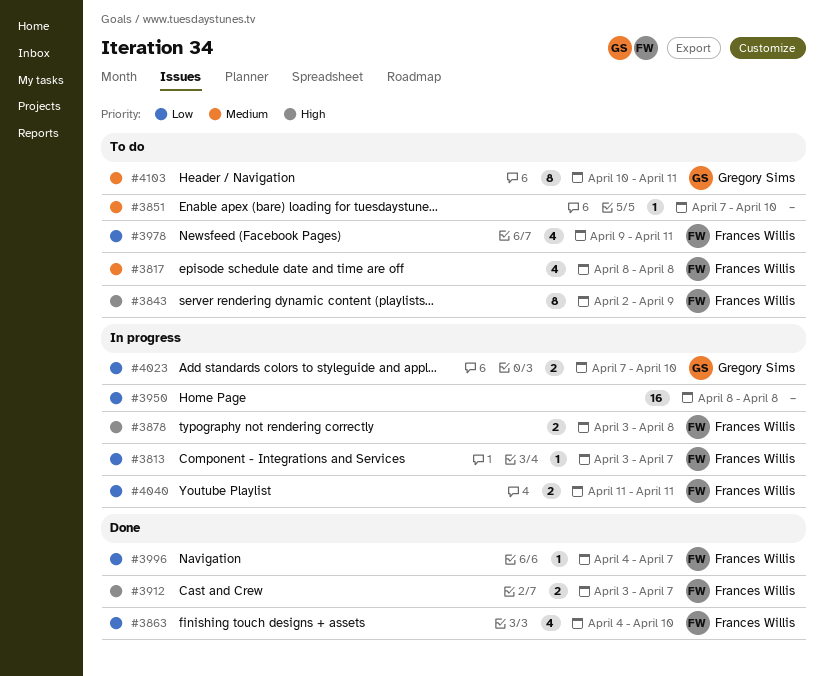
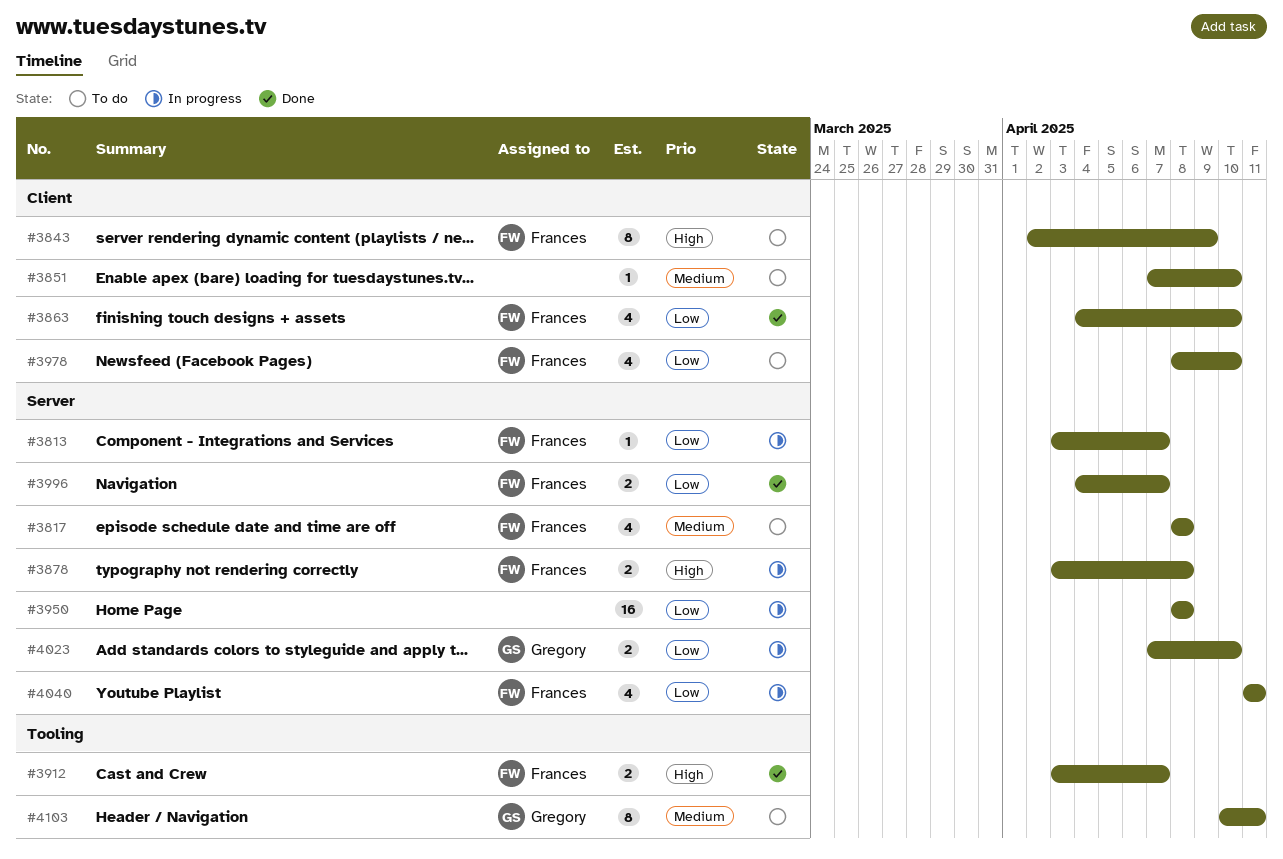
#3978, start: Apr 9 -> Apr 8
#3978, due: Apr 11 -> Apr 10
#3996, estimate: 1 -> 2
#4040, estimate: 2 -> 4

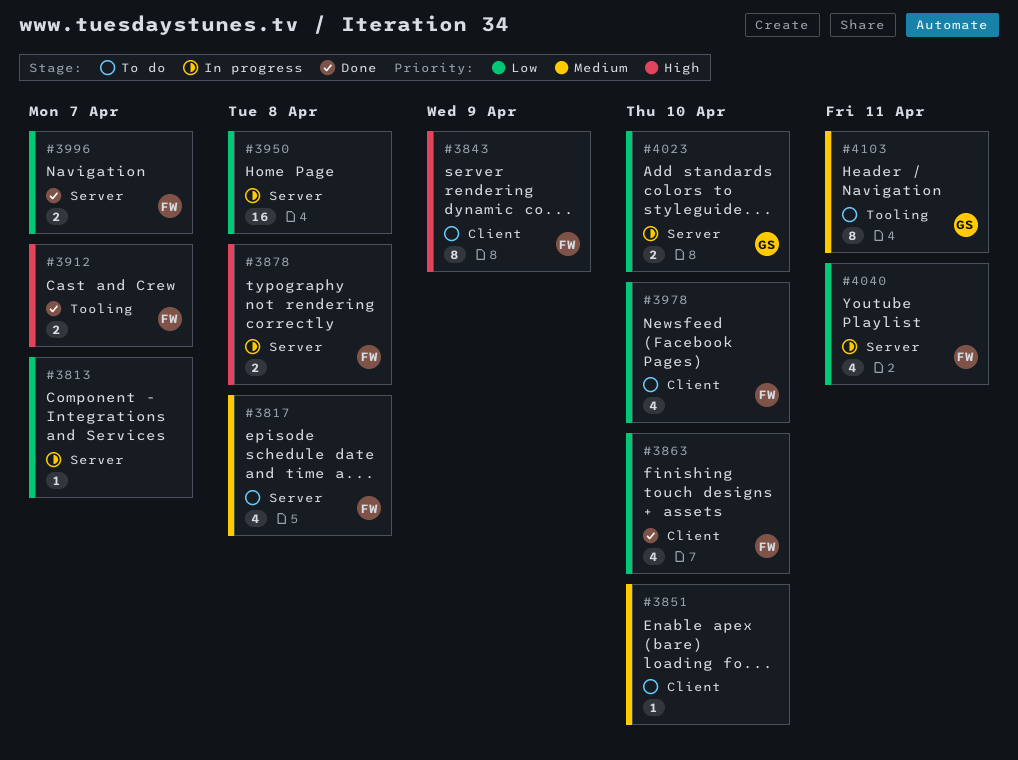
#3813, owner: Frances -> none

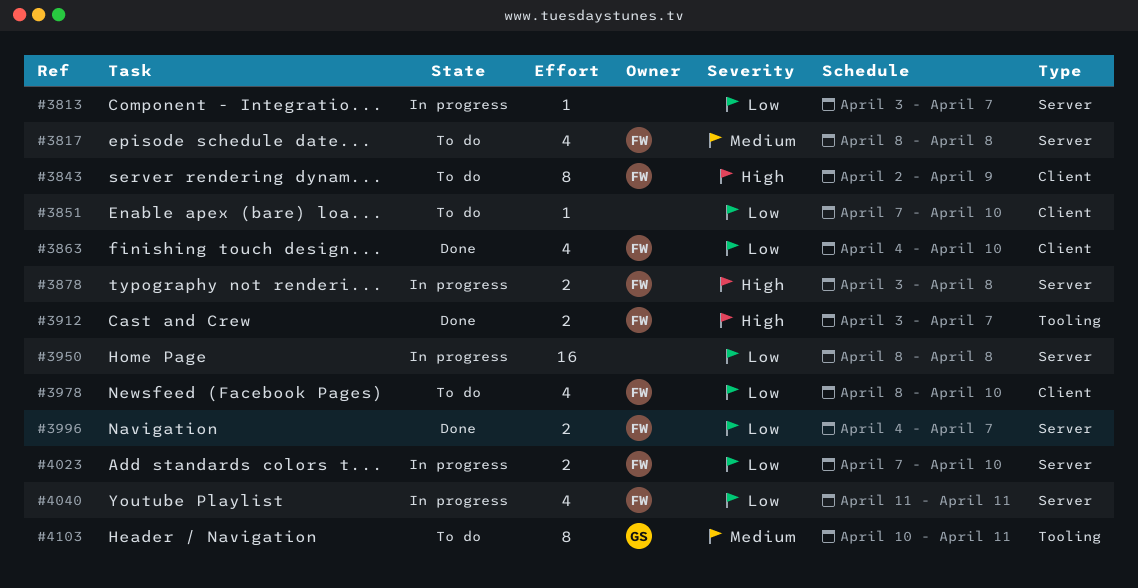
#3851, priority: Medium -> Low
#4023, owner: GS -> FW

